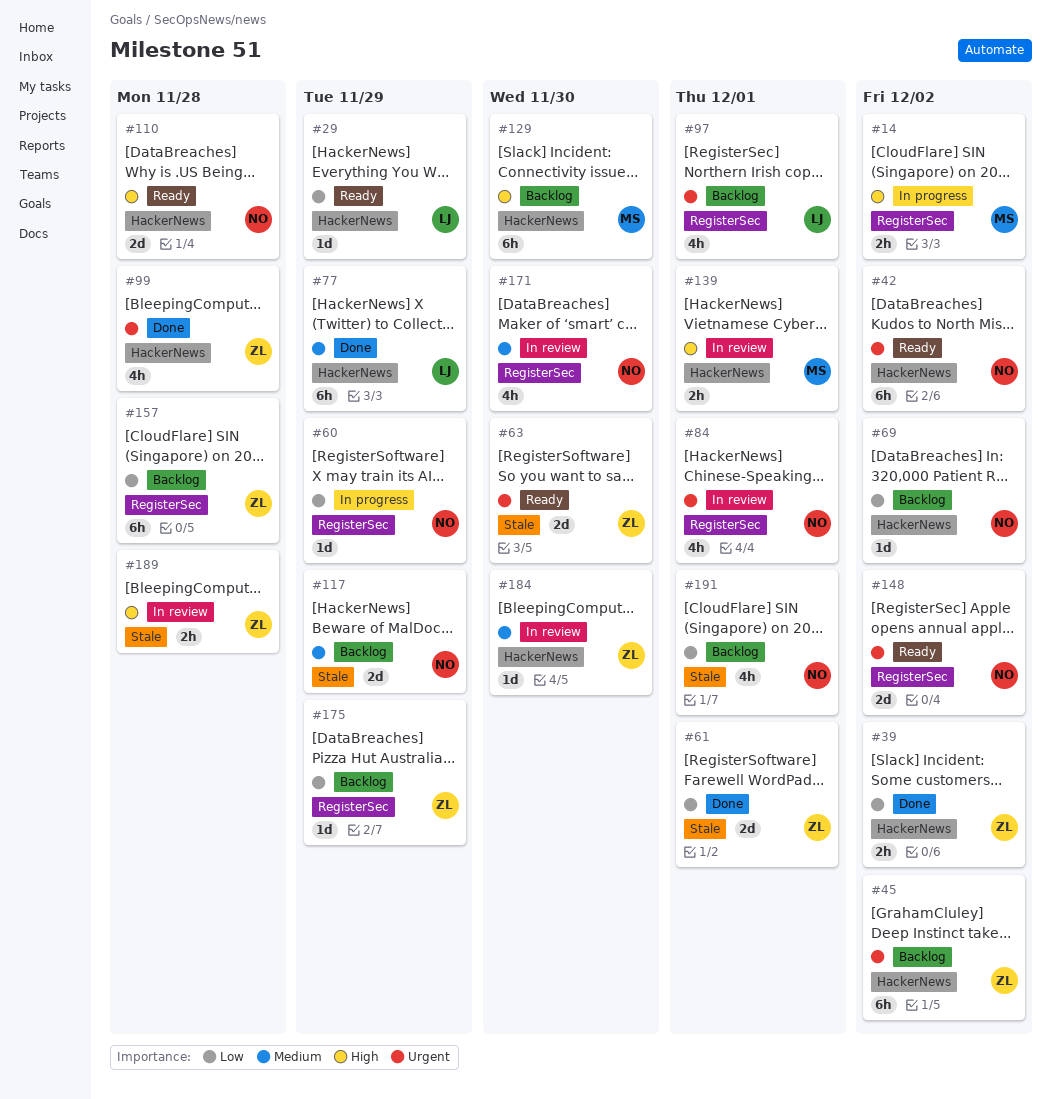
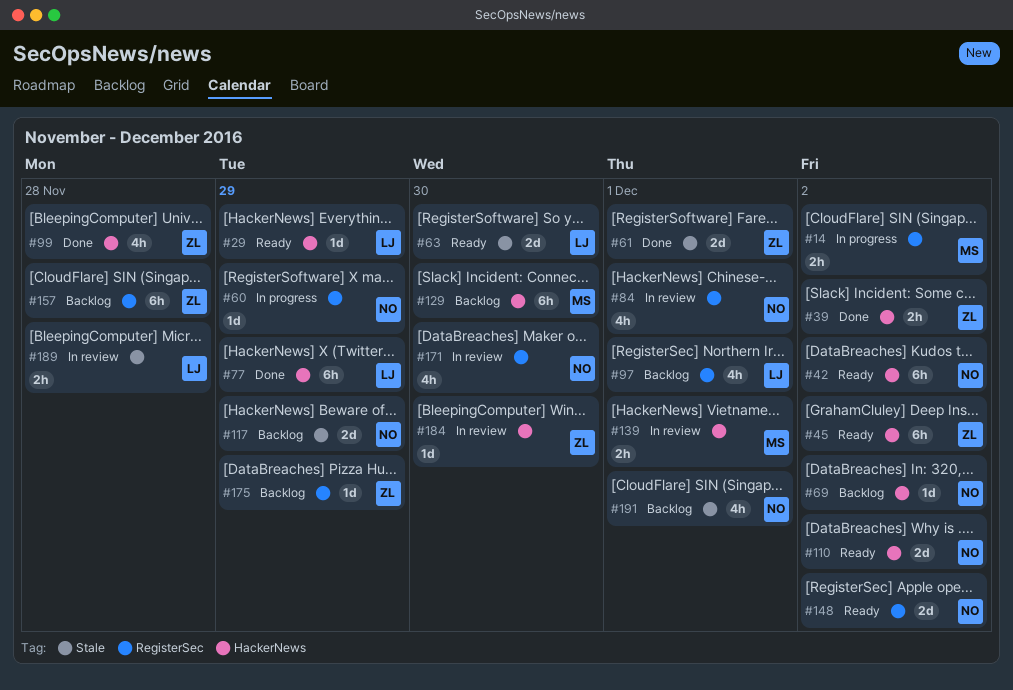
#45, status: Backlog -> Ready
#63, owner: ZL -> LJ
#110, due: Nov 28 -> Dec 2
#189, owner: ZL -> LJ

